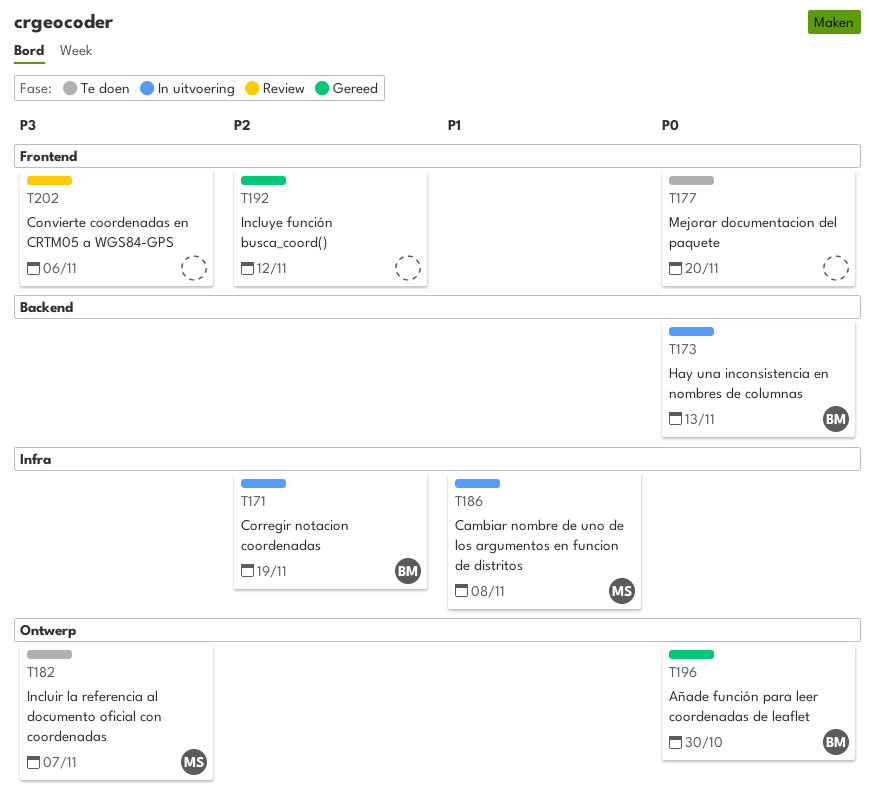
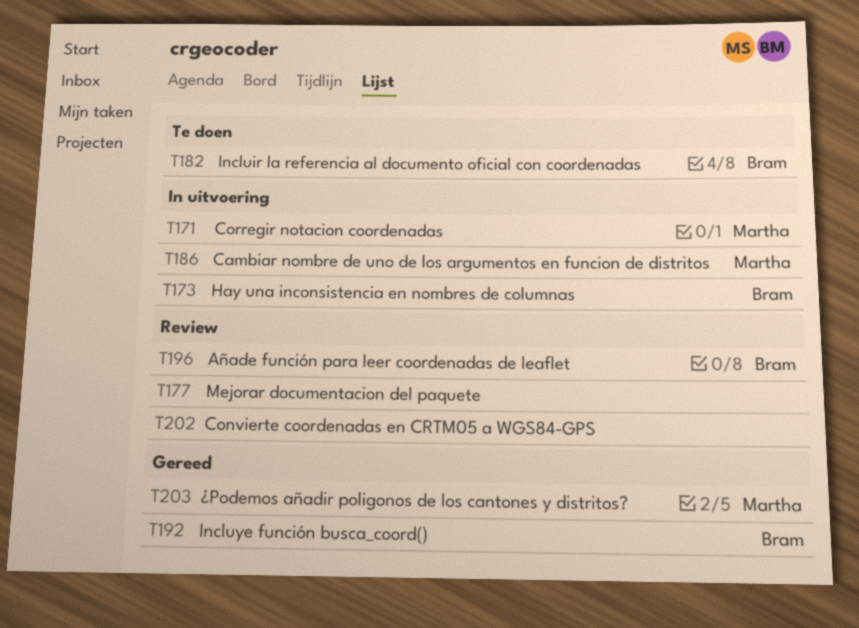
T171, owner: Bram -> Martha
T177, status: Te doen -> Review
T182, owner: Martha -> Bram
T192, owner: none -> Bram
T196, status: Gereed -> Review
T203: none -> present

